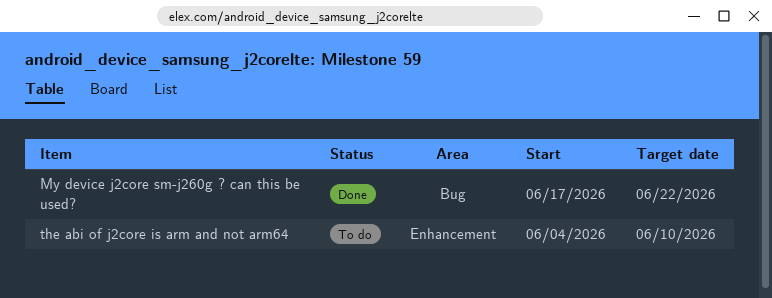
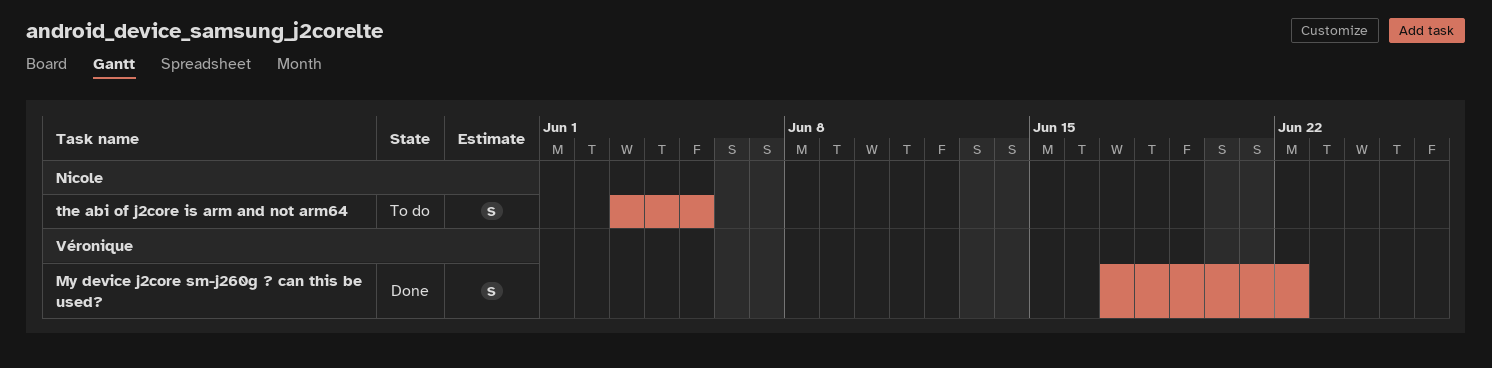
the abi of j2core is arm and not arm64, start: Jun 4 -> Jun 3
the abi of j2core is arm and not arm64, due: Jun 10 -> Jun 5

